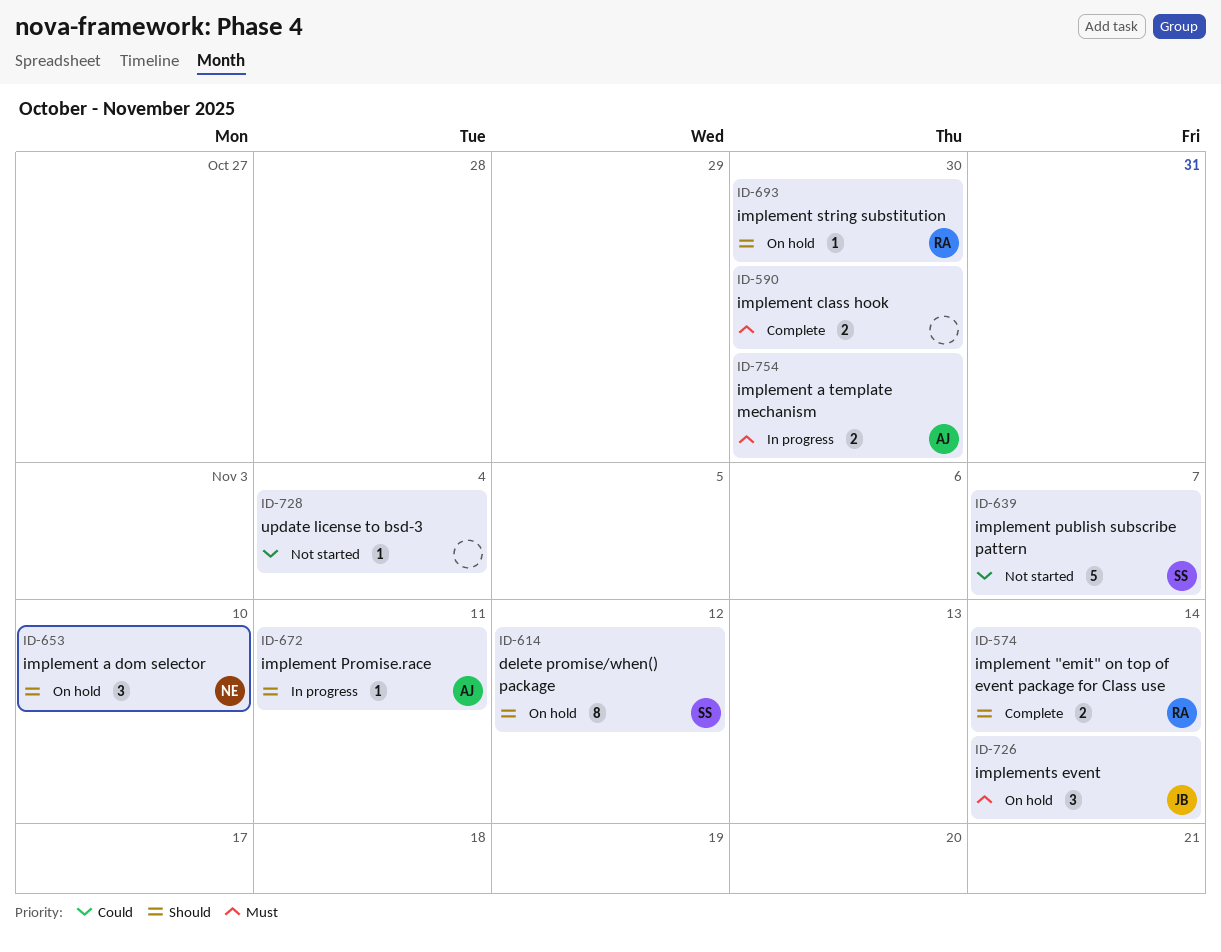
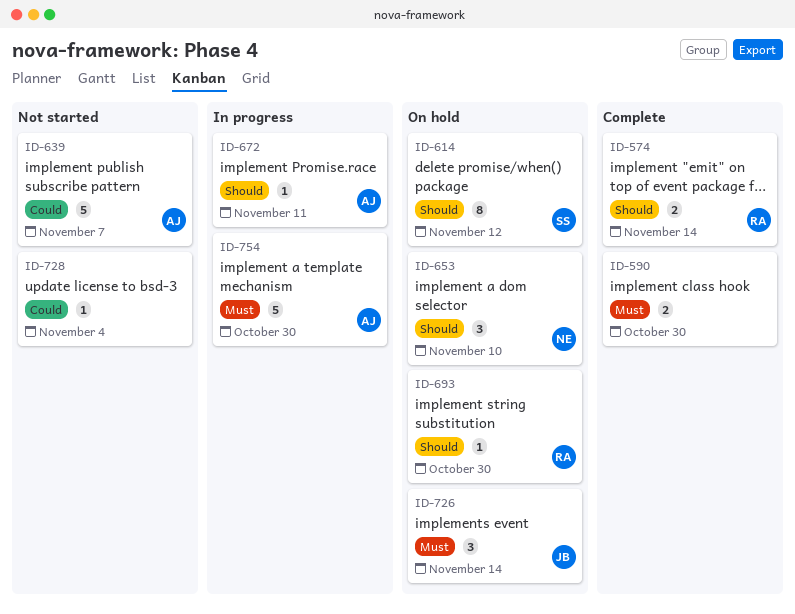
ID-639, owner: SS -> AJ
ID-754, estimate: 2 -> 5

